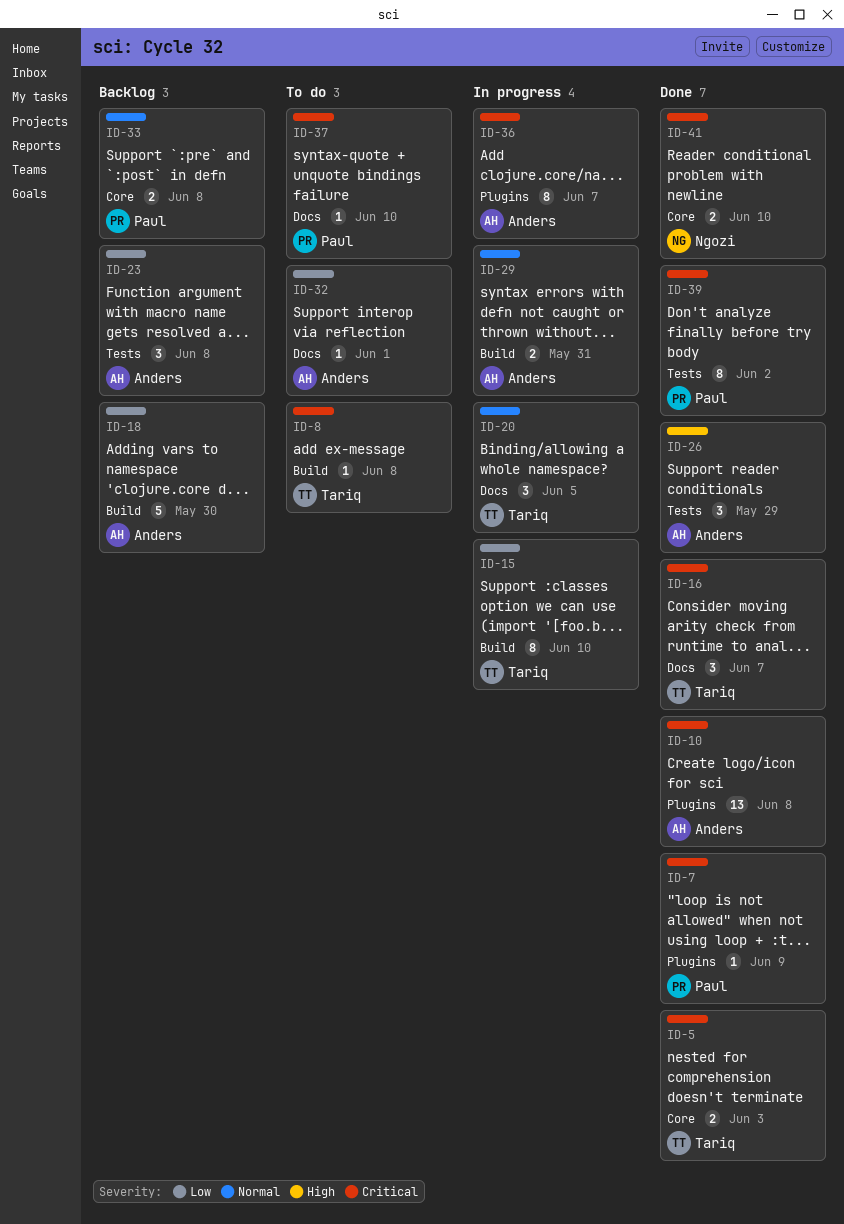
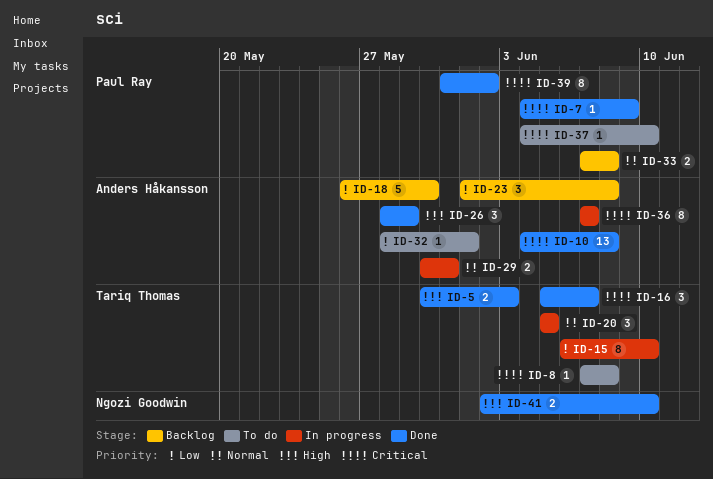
ID-5, priority: Critical -> High
ID-41, priority: Critical -> High

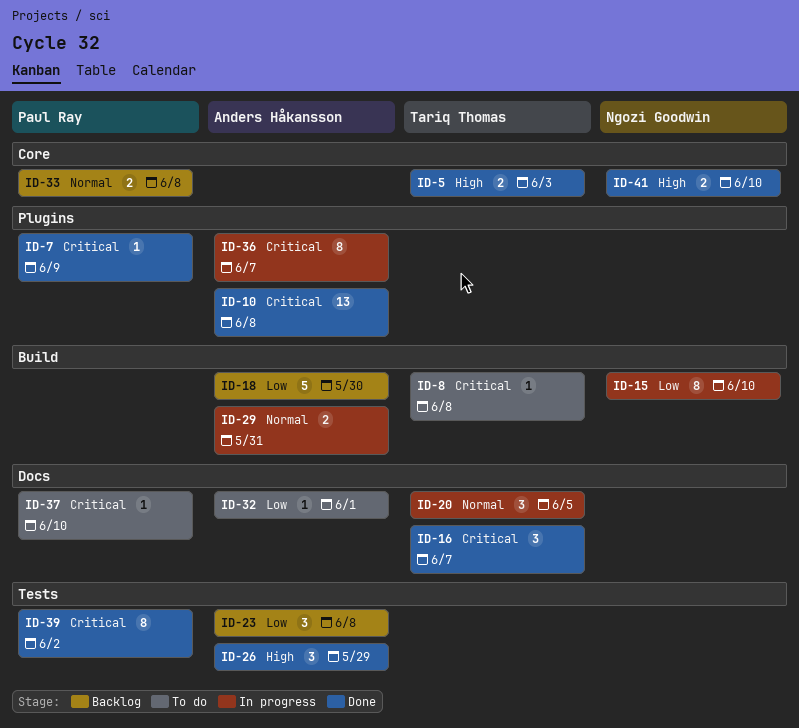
ID-15, owner: Tariq Thomas -> Ngozi Goodwin

